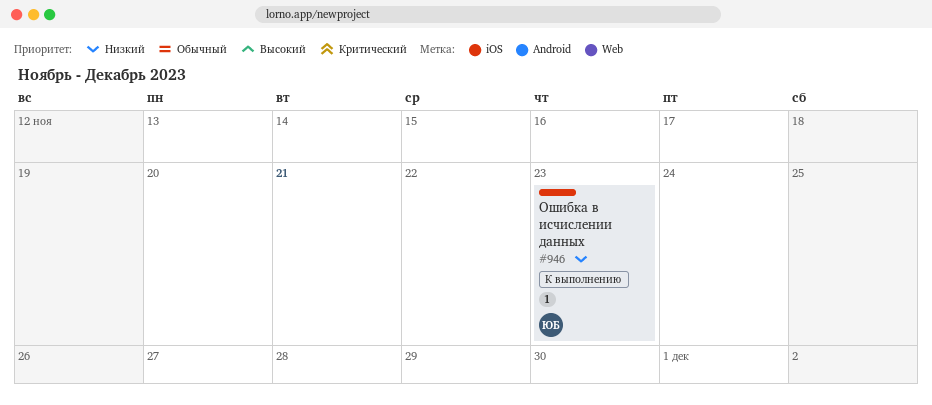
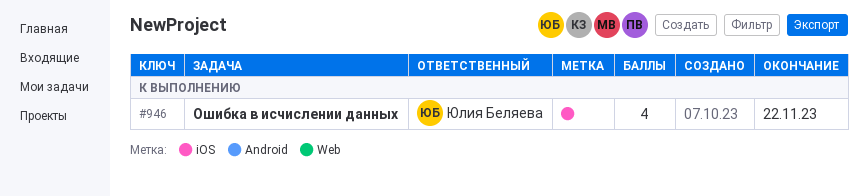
#946, estimate: 1 -> 4
#946, due: Nov 23 -> Nov 22

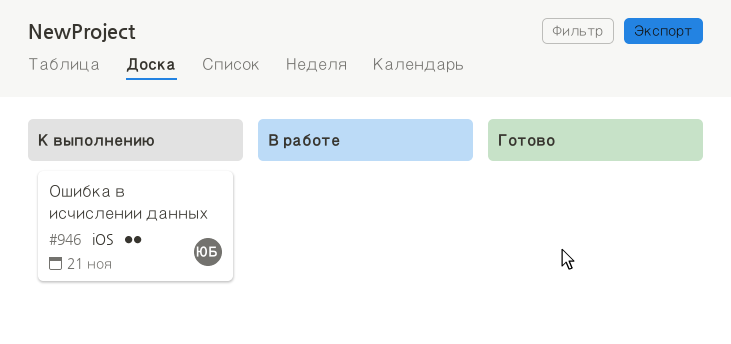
#946, estimate: 4 -> 2
#946, due: Nov 22 -> Nov 21

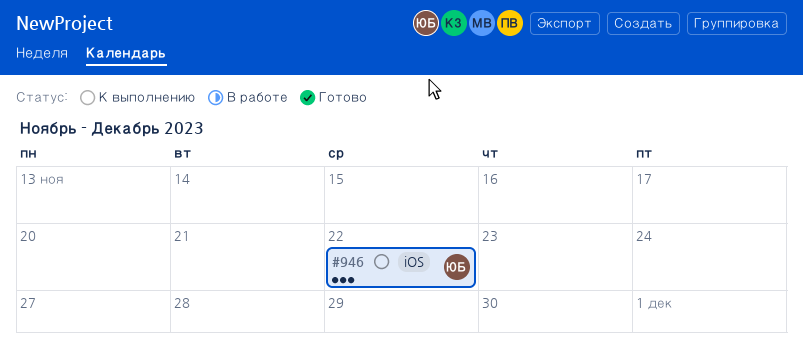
#946, estimate: 2 -> 3
#946, due: Nov 21 -> Nov 22

